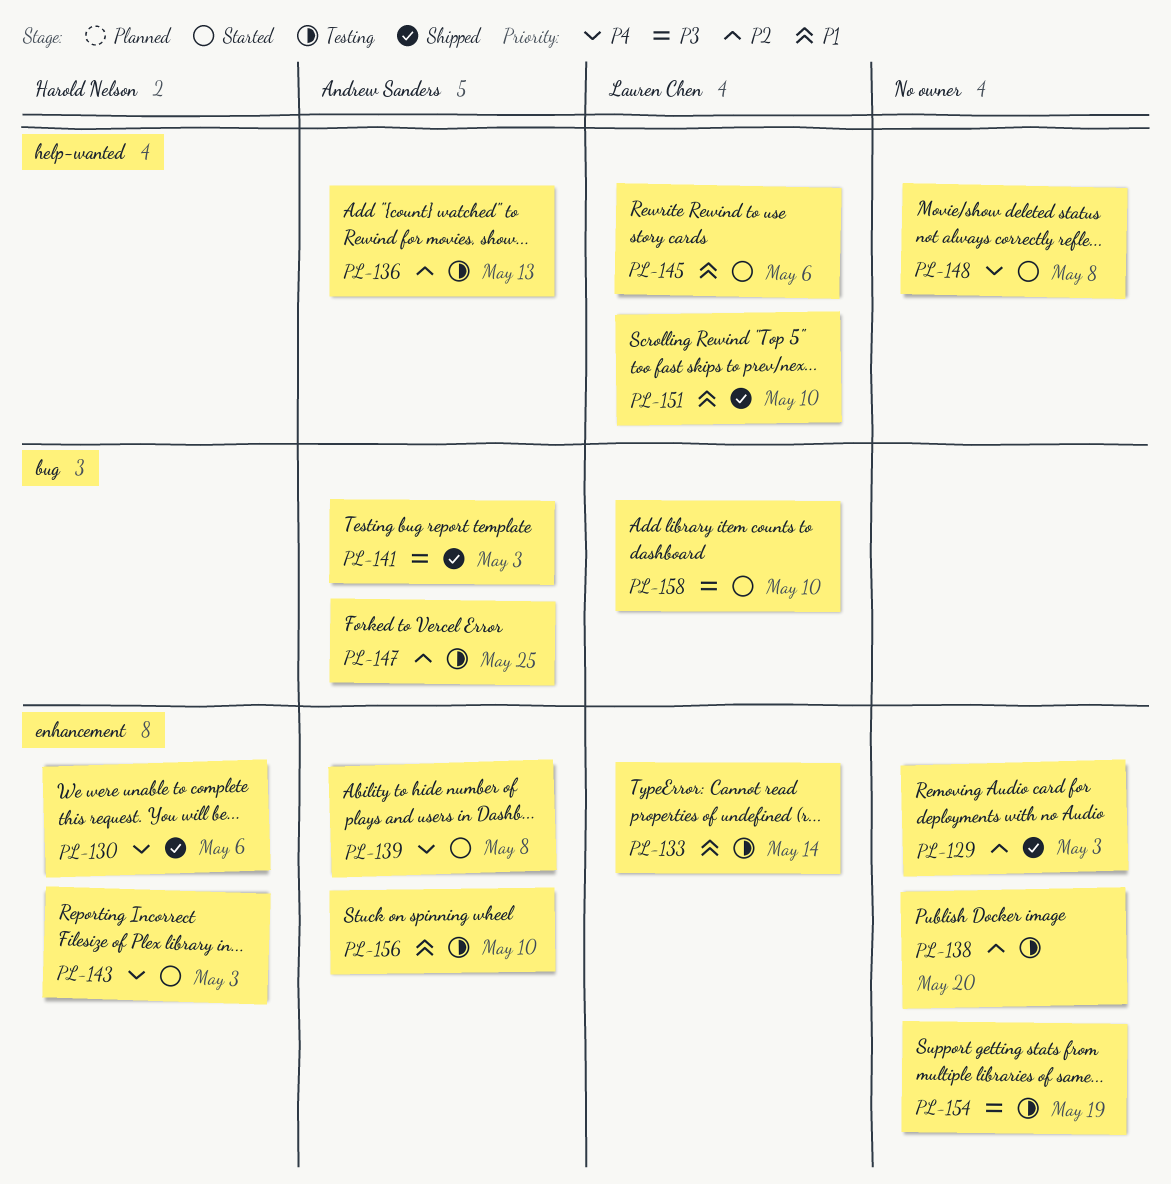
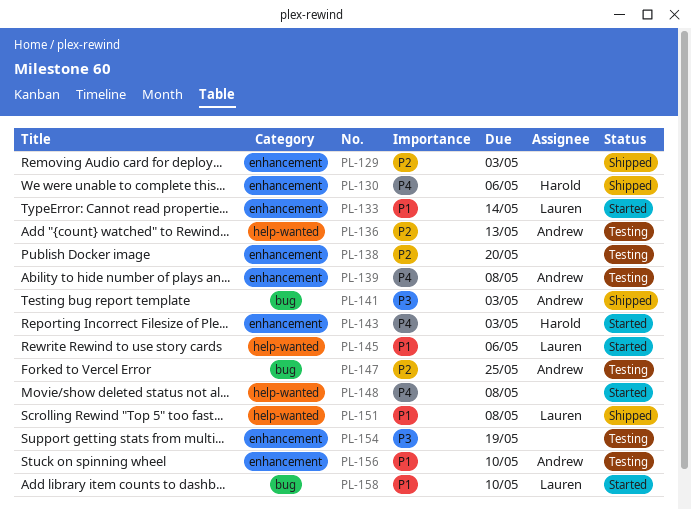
PL-133, status: Testing -> Started
PL-139, status: Started -> Testing
PL-151, due: May 10 -> May 8
PL-158, priority: P3 -> P1

